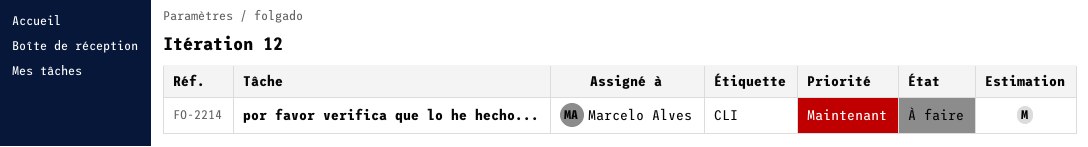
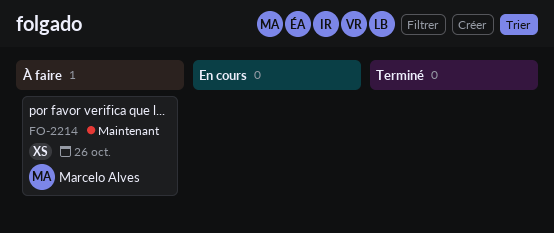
FO-2214, estimate: M -> XS

